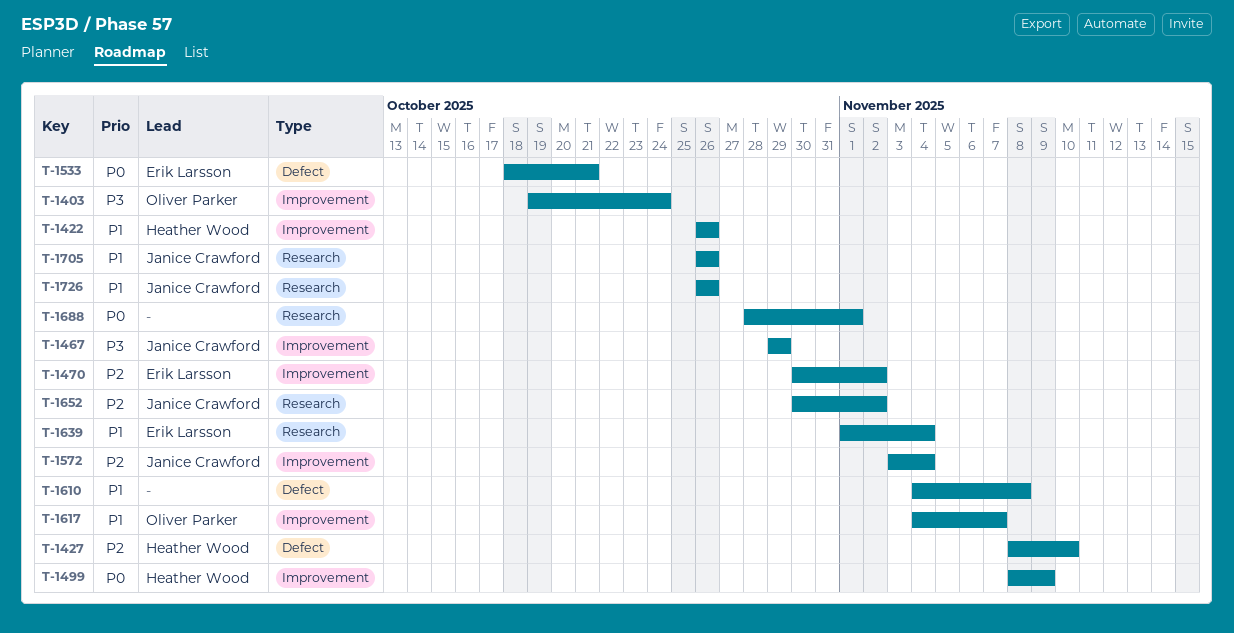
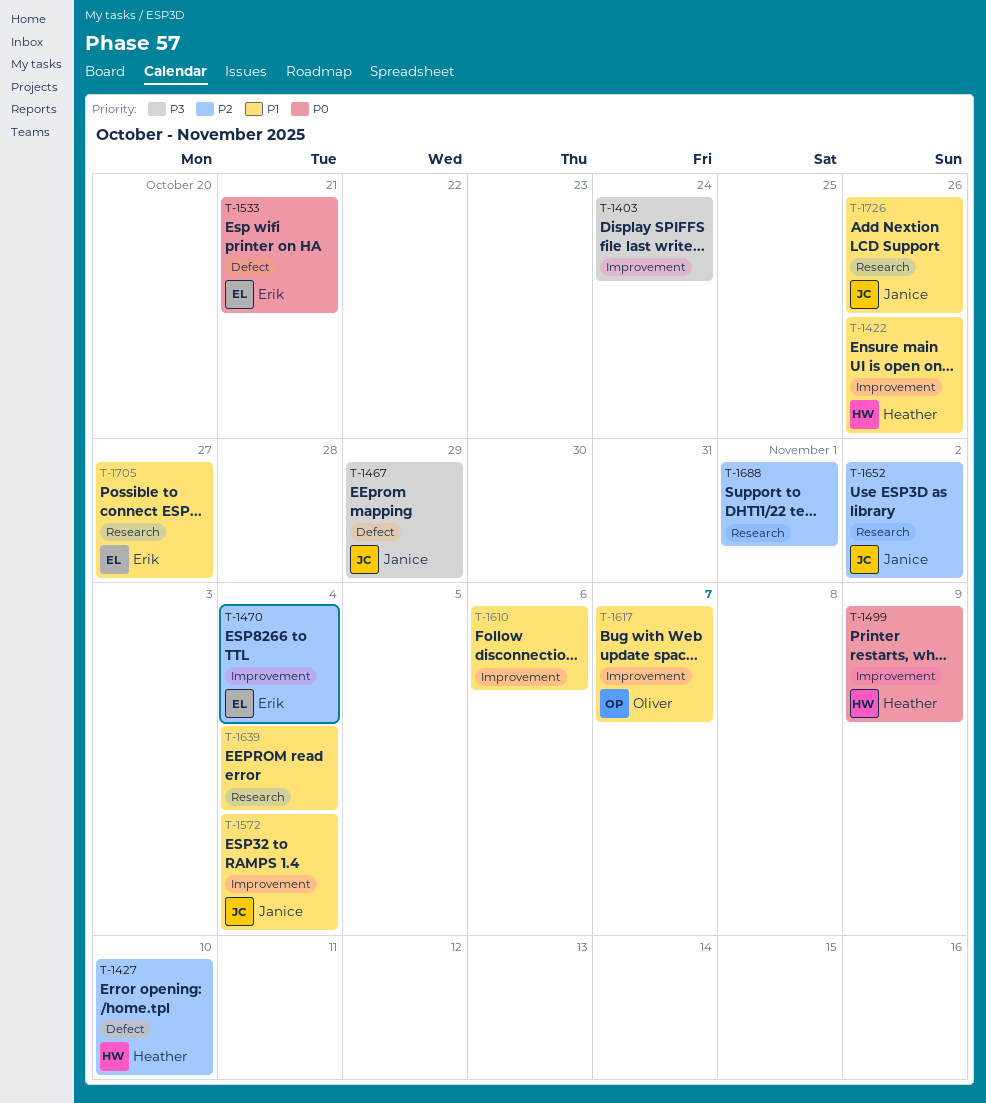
T-1403, owner: Oliver Parker -> none
T-1467, label: Improvement -> Defect
T-1470, due: Nov 2 -> Nov 4
T-1572, priority: P2 -> P1
T-1610, label: Defect -> Improvement
T-1610, due: Nov 8 -> Nov 6
T-1639, owner: Erik Larsson -> none
T-1688, priority: P0 -> P2
T-1705, owner: Janice Crawford -> Erik Larsson
T-1705, due: Oct 26 -> Oct 27

